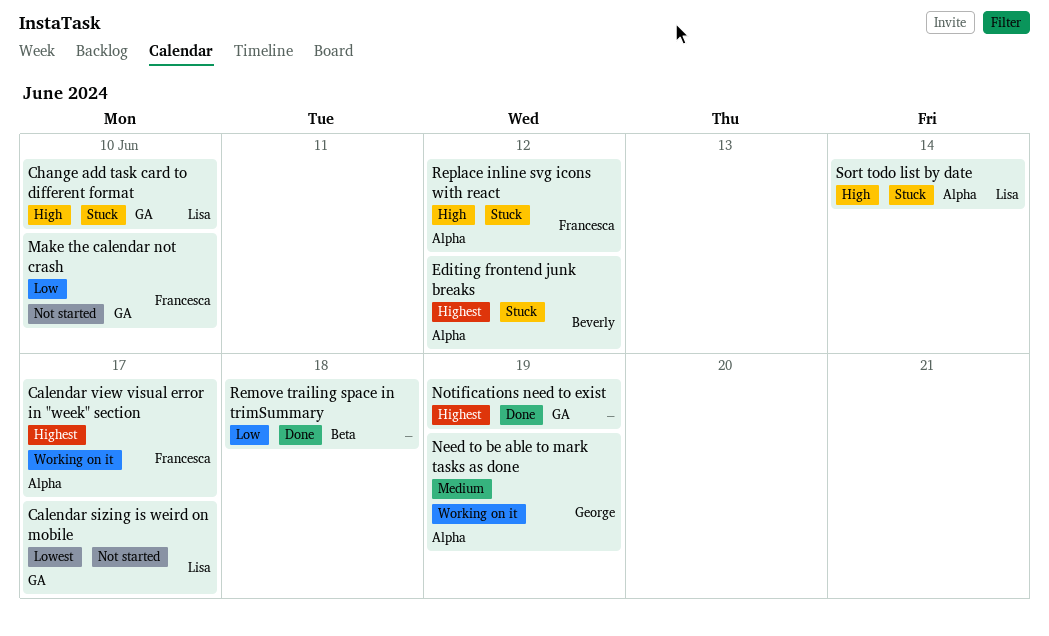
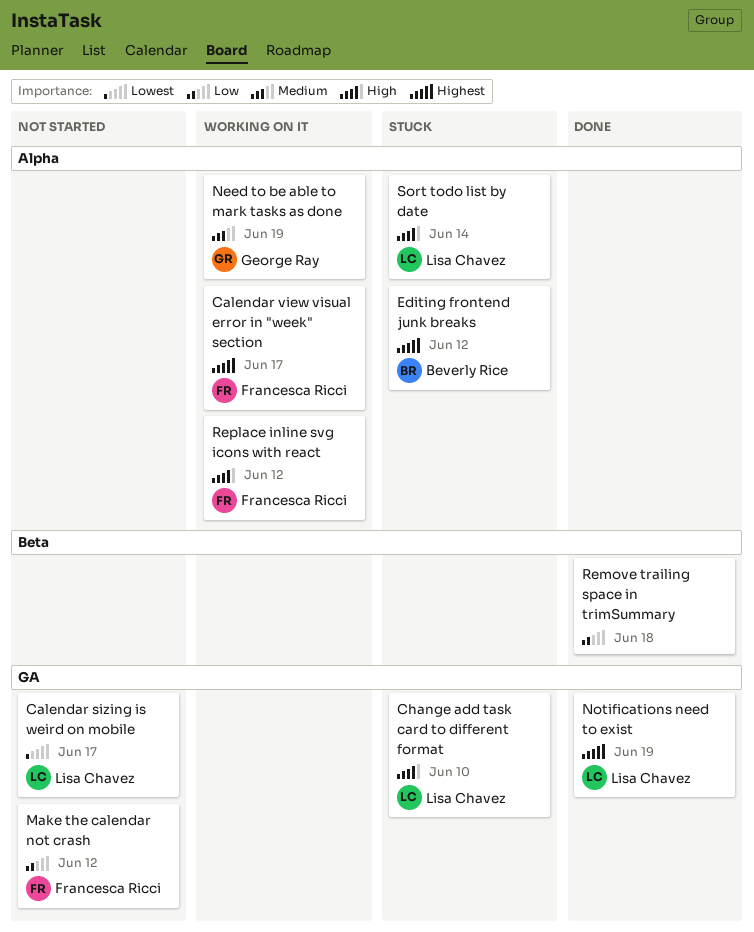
Make the calendar not crash, due: Jun 10 -> Jun 12
Notifications need to exist, owner: none -> Lisa Chavez
Replace inline svg icons with react, status: Stuck -> Working on it

